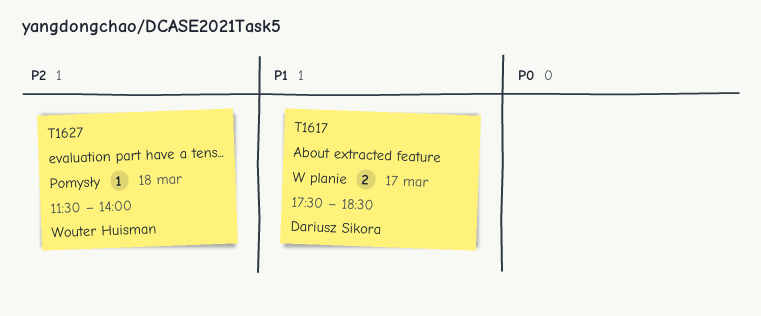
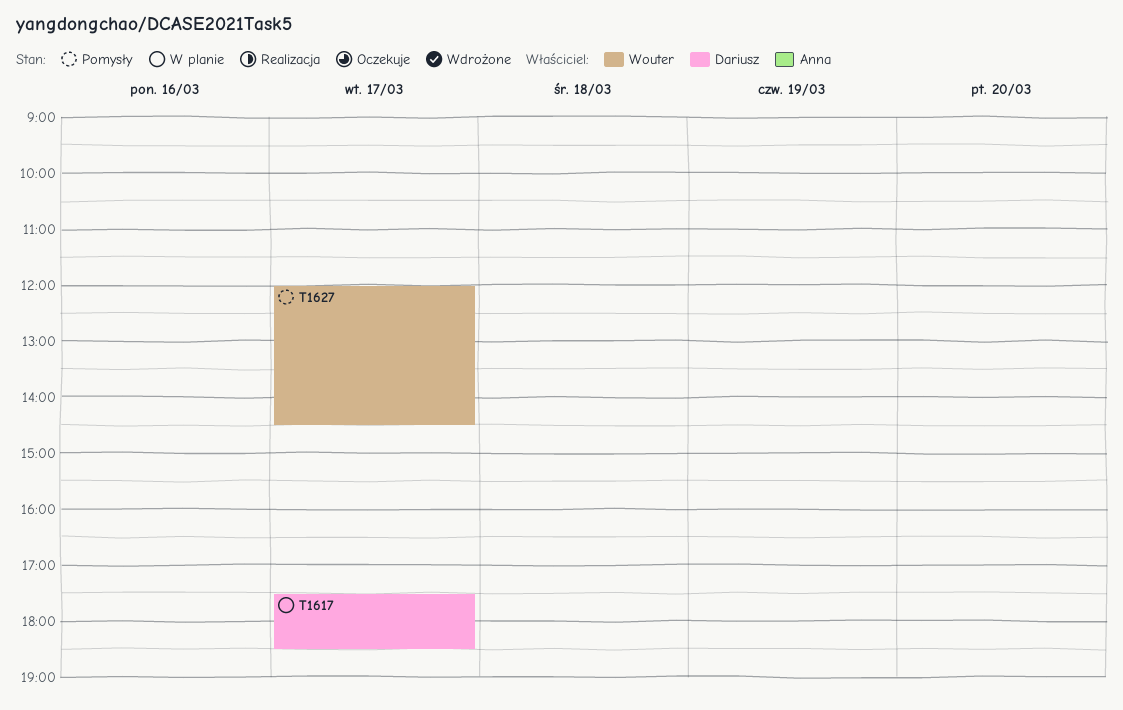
T1627, day: Mar 18 -> Mar 17
T1627, begins: 11:30 -> 12:00
T1627, ends: 14:00 -> 14:30

